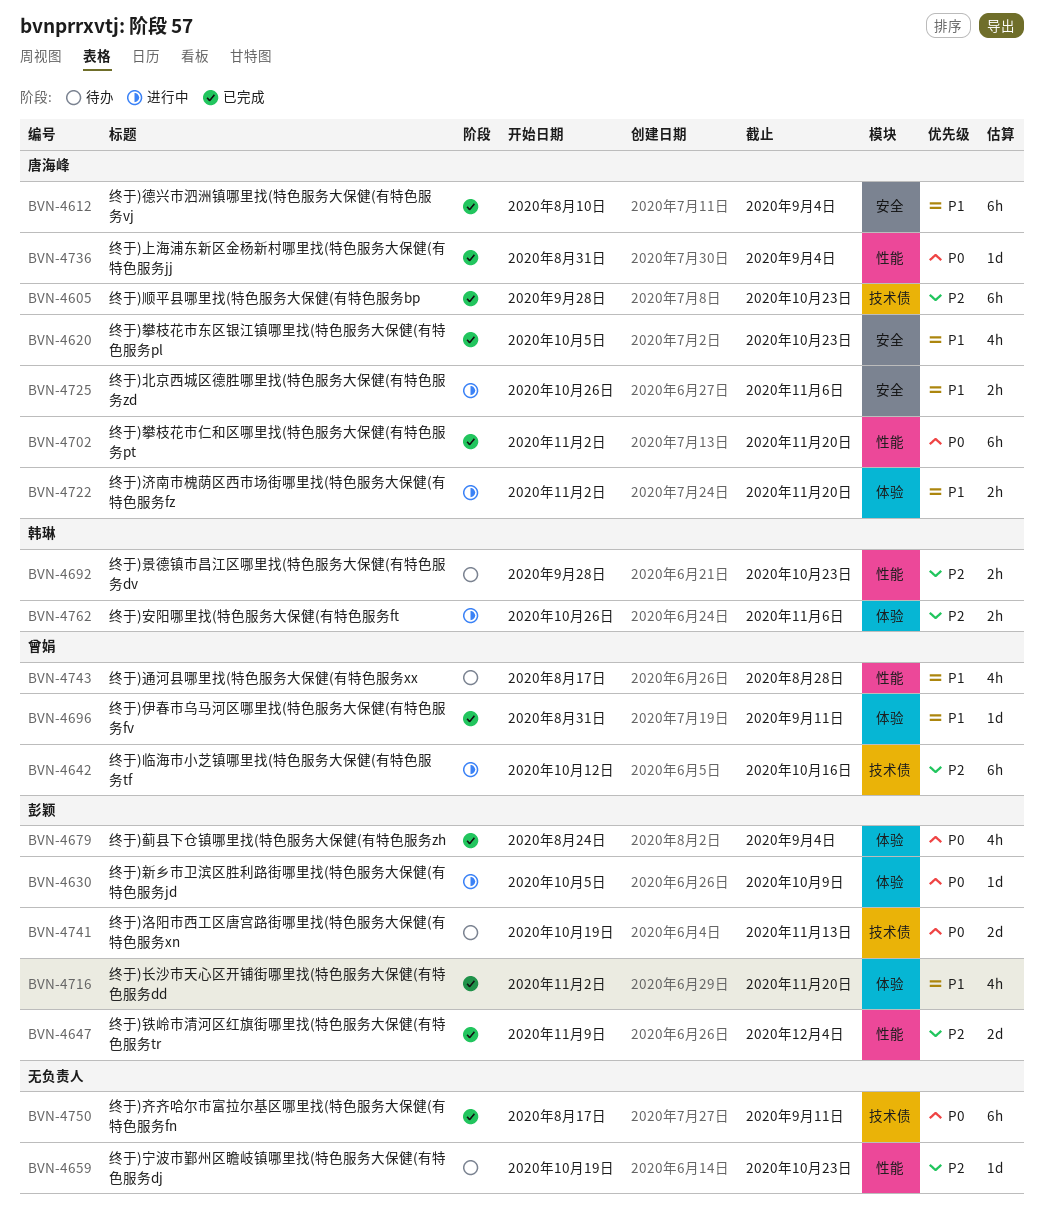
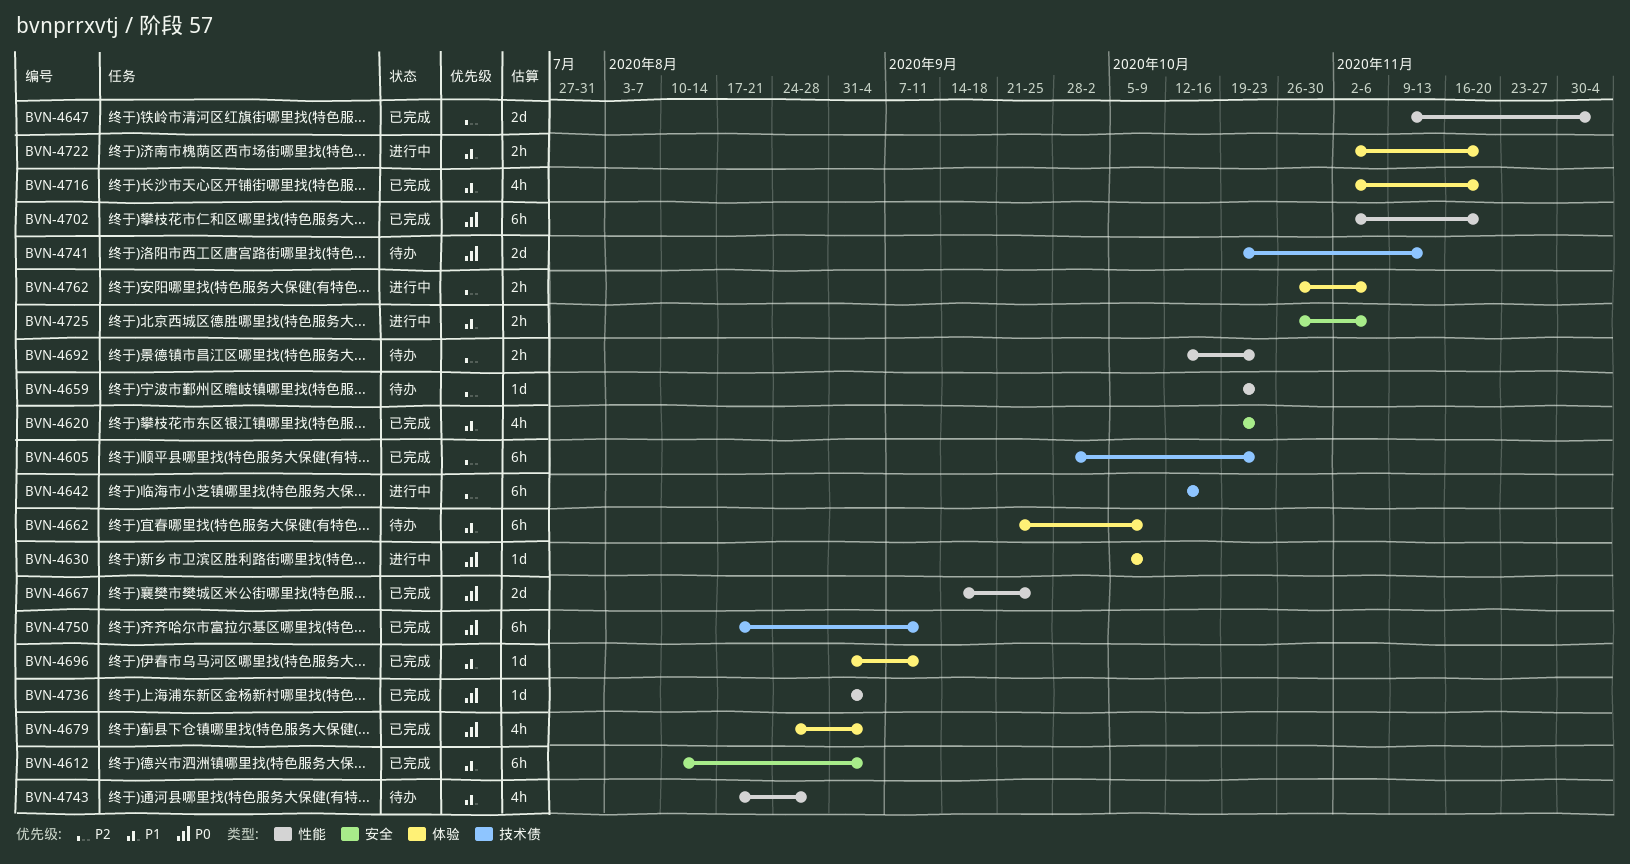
BVN-4620, start: Oct 5 -> Oct 19
BVN-4662: none -> present
BVN-4667: none -> present
BVN-4692, start: Sep 28 -> Oct 12

